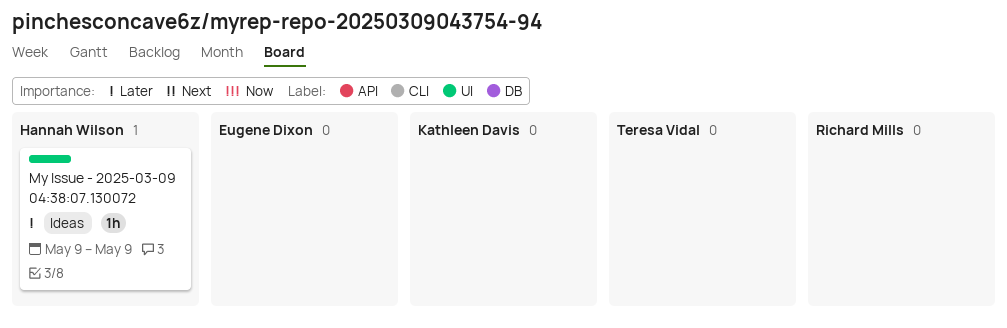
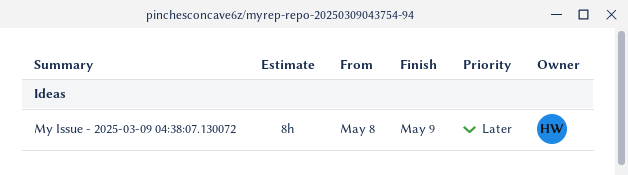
My Issue - 2025-03-09 04:38:07.130072, estimate: 1h -> 8h
My Issue - 2025-03-09 04:38:07.130072, start: May 9 -> May 8

